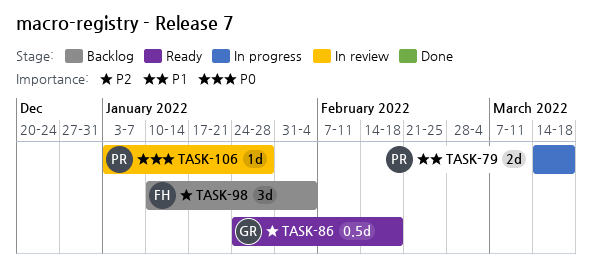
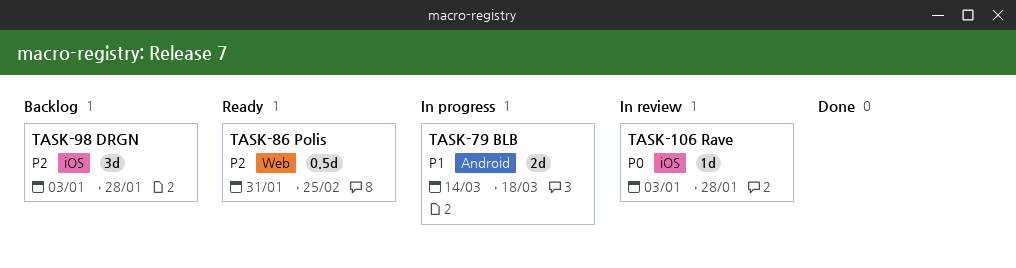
TASK-86, start: Jan 24 -> Jan 31
TASK-86, due: Feb 18 -> Feb 25
TASK-98, start: Jan 10 -> Jan 3
TASK-98, due: Feb 4 -> Jan 28

